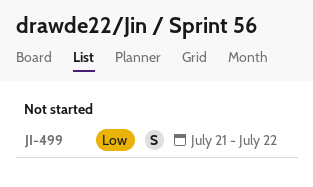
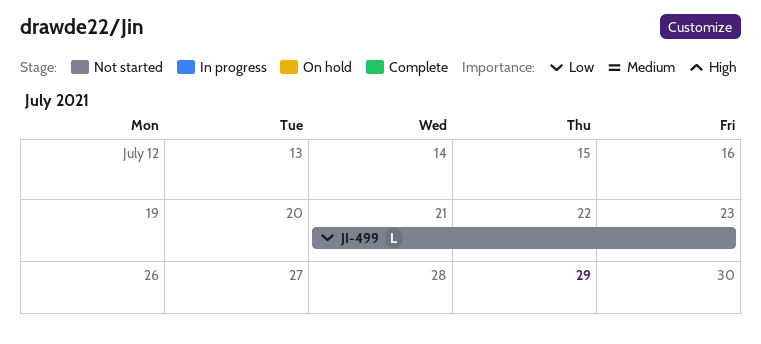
JI-499, estimate: S -> L
JI-499, due: Jul 22 -> Jul 23

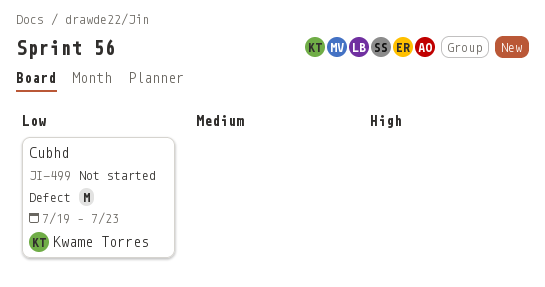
JI-499, estimate: L -> M
JI-499, start: Jul 21 -> Jul 19

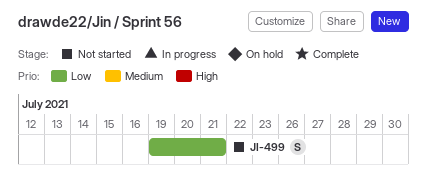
JI-499, estimate: M -> S
JI-499, due: Jul 23 -> Jul 21

